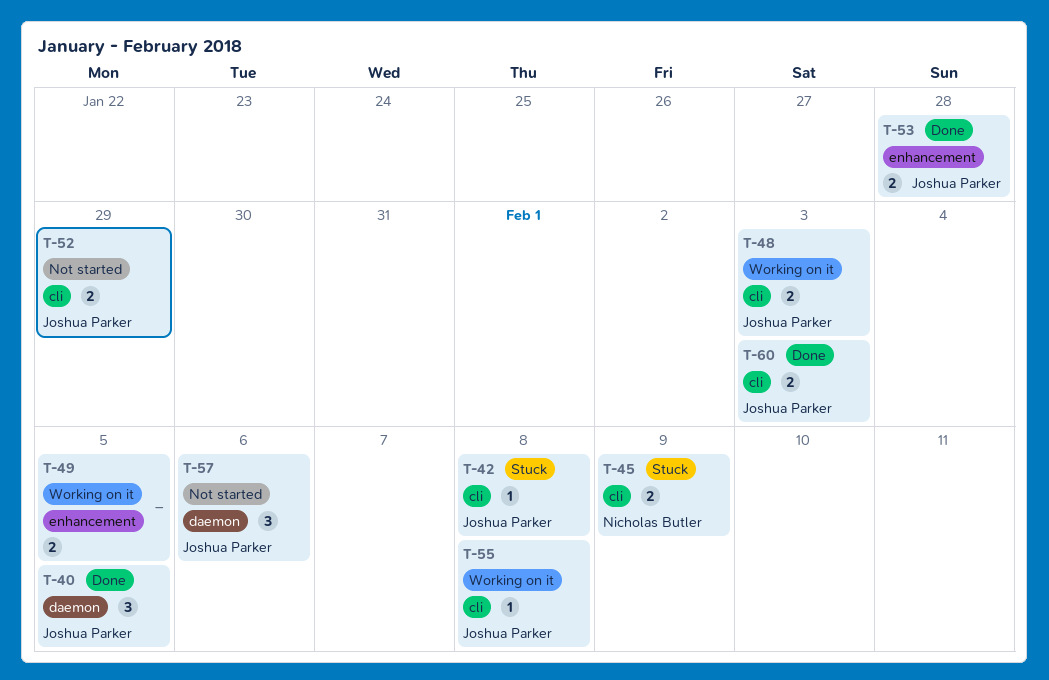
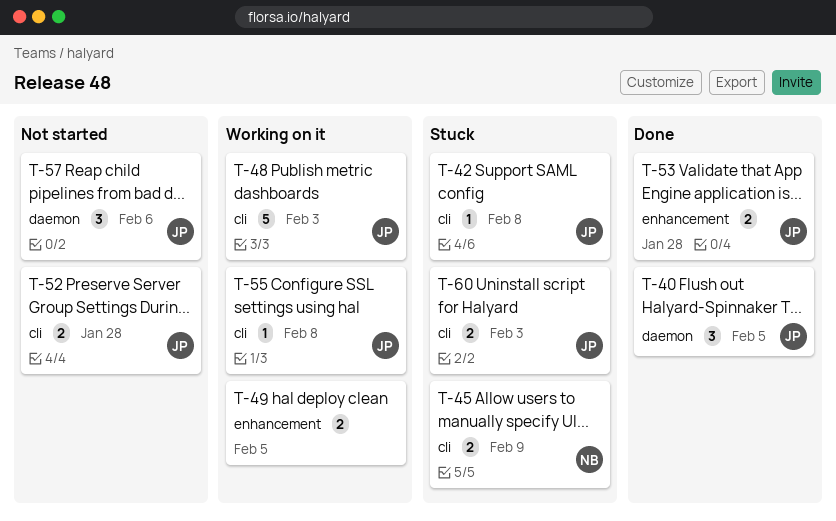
T-48, estimate: 2 -> 5
T-52, due: Jan 29 -> Jan 28
T-60, status: Done -> Stuck

